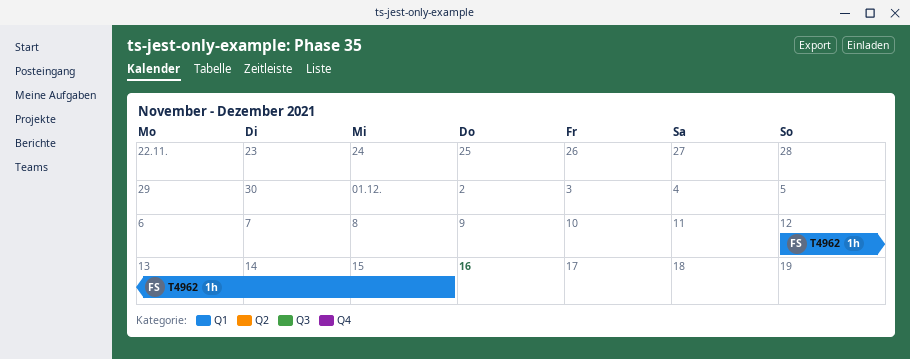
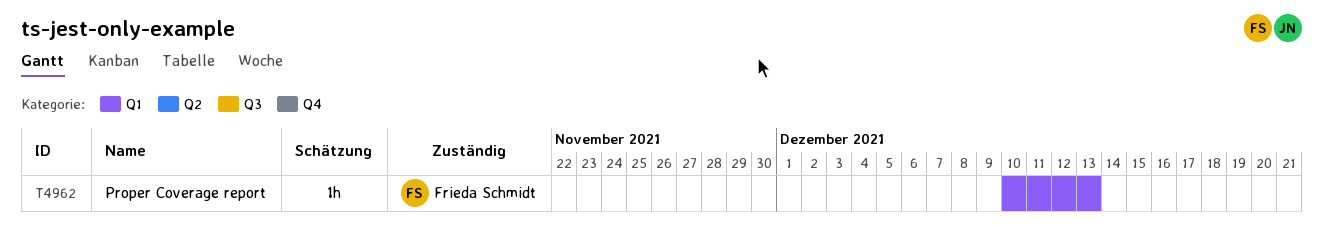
T4962, start: Dec 12 -> Dec 10
T4962, due: Dec 15 -> Dec 13

